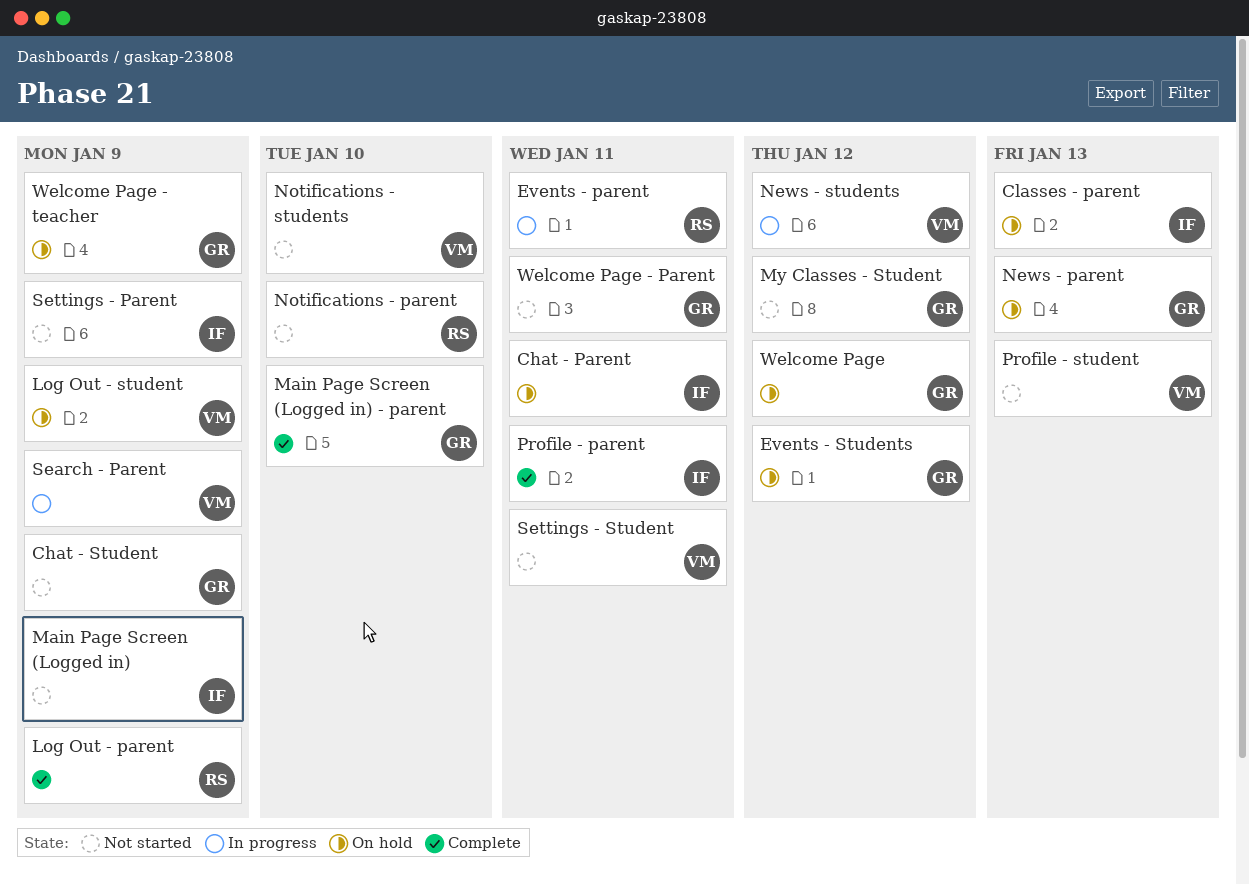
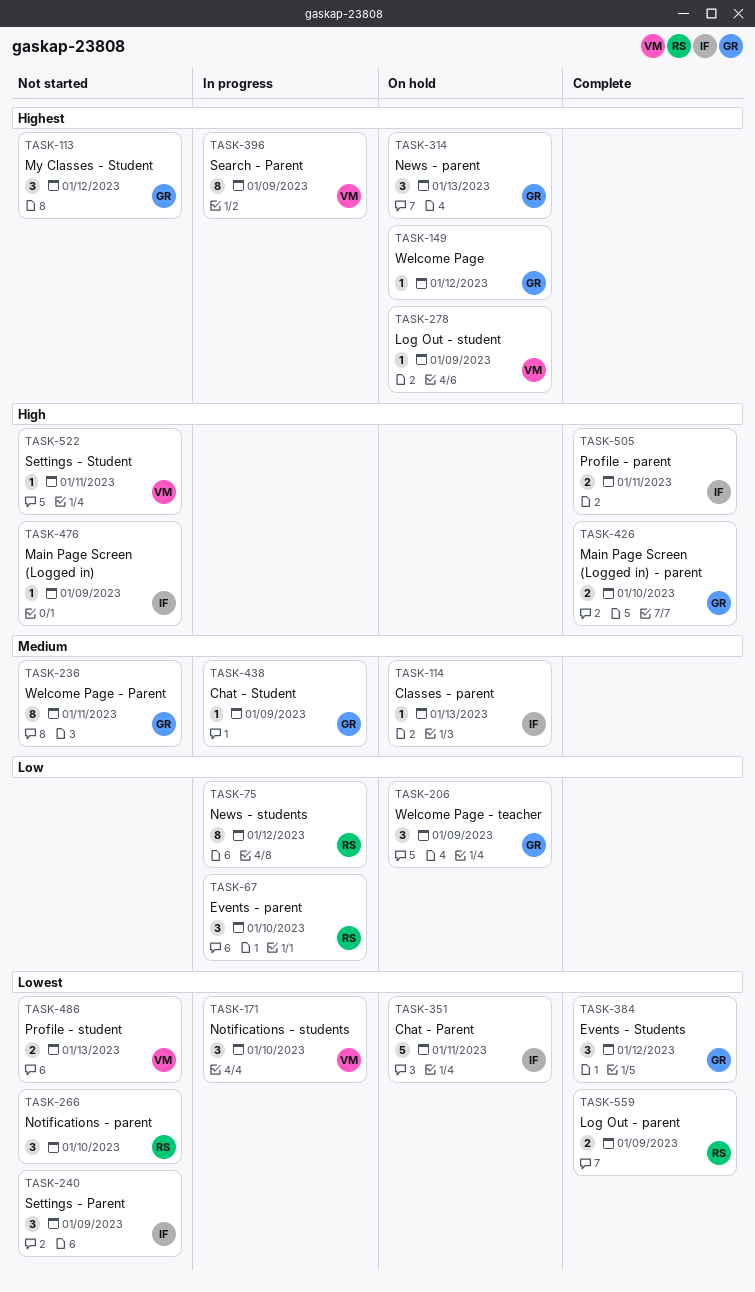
Chat - Student, status: Not started -> In progress
Events - parent, due: Jan 11 -> Jan 10
Events - Students, status: On hold -> Complete
News - students, owner: VM -> RS
Notifications - students, status: Not started -> In progress

